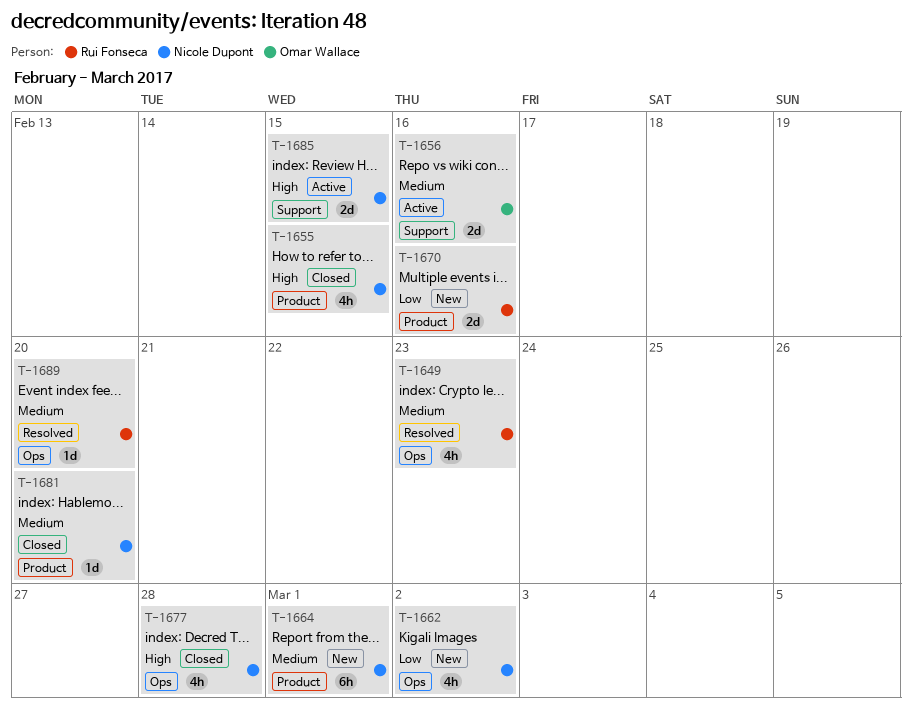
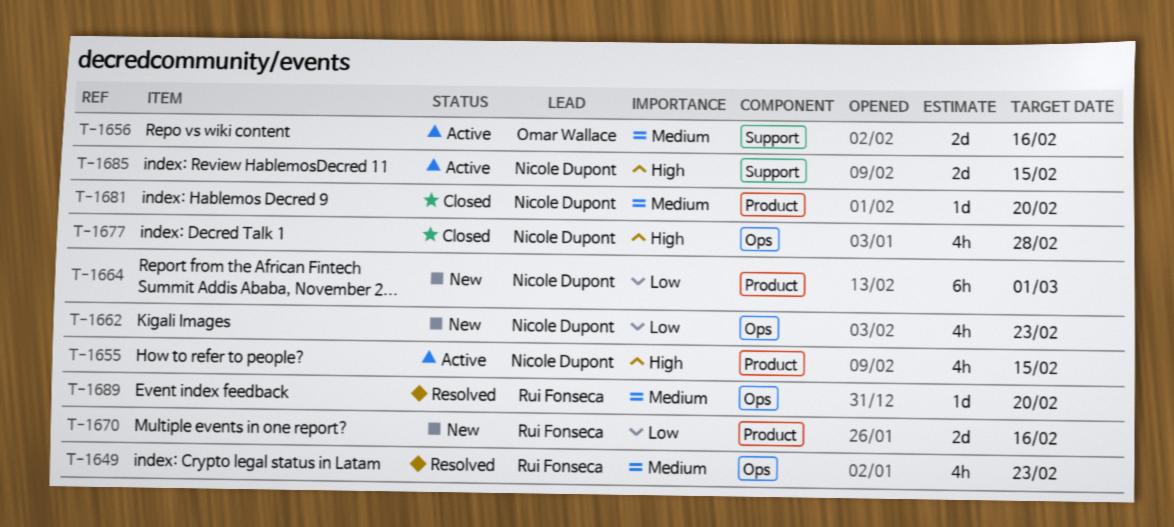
T-1655, status: Closed -> Active
T-1662, due: Mar 2 -> Feb 23
T-1664, priority: Medium -> Low

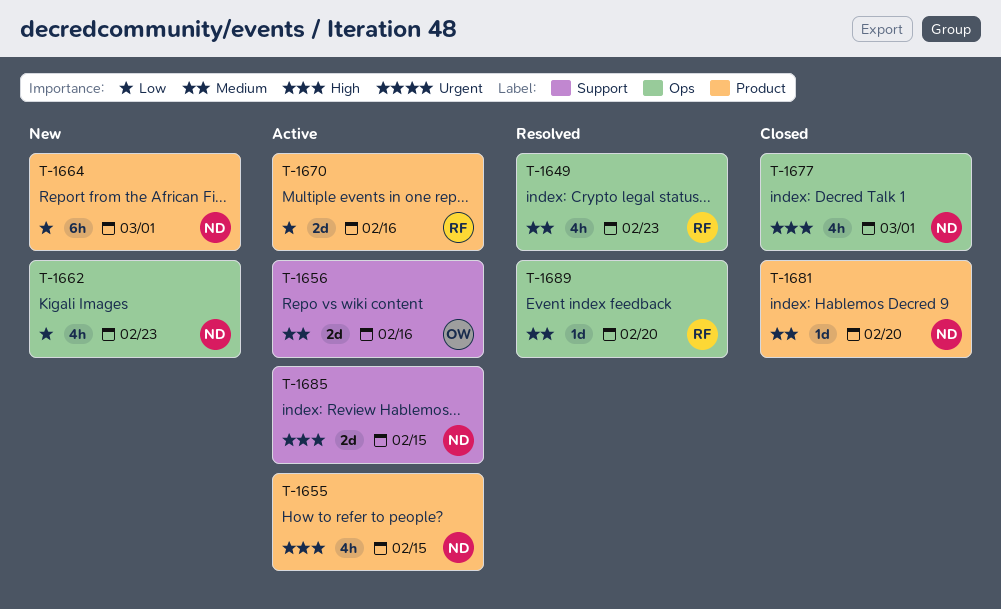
T-1670, status: New -> Active
T-1677, due: Feb 28 -> Mar 1

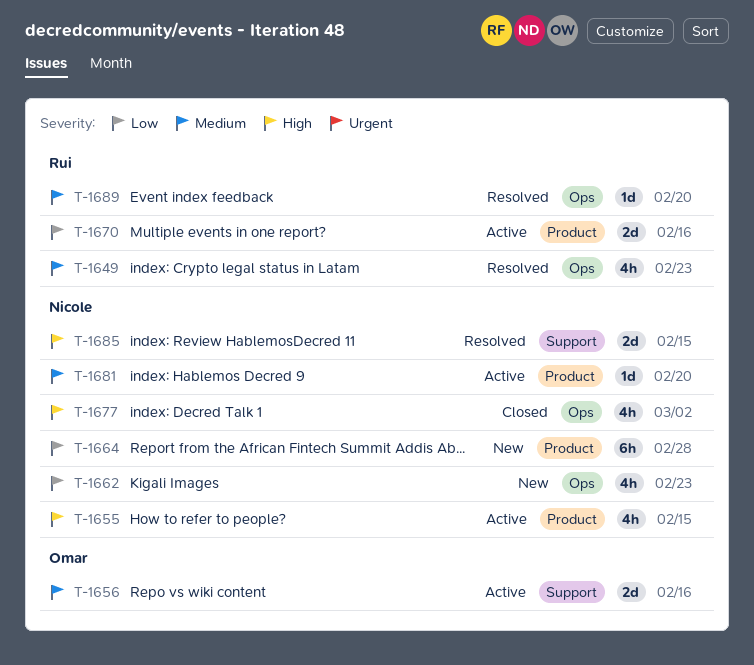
T-1664, due: Mar 1 -> Feb 28
T-1677, due: Mar 1 -> Mar 2
T-1681, status: Closed -> Active
T-1685, status: Active -> Resolved

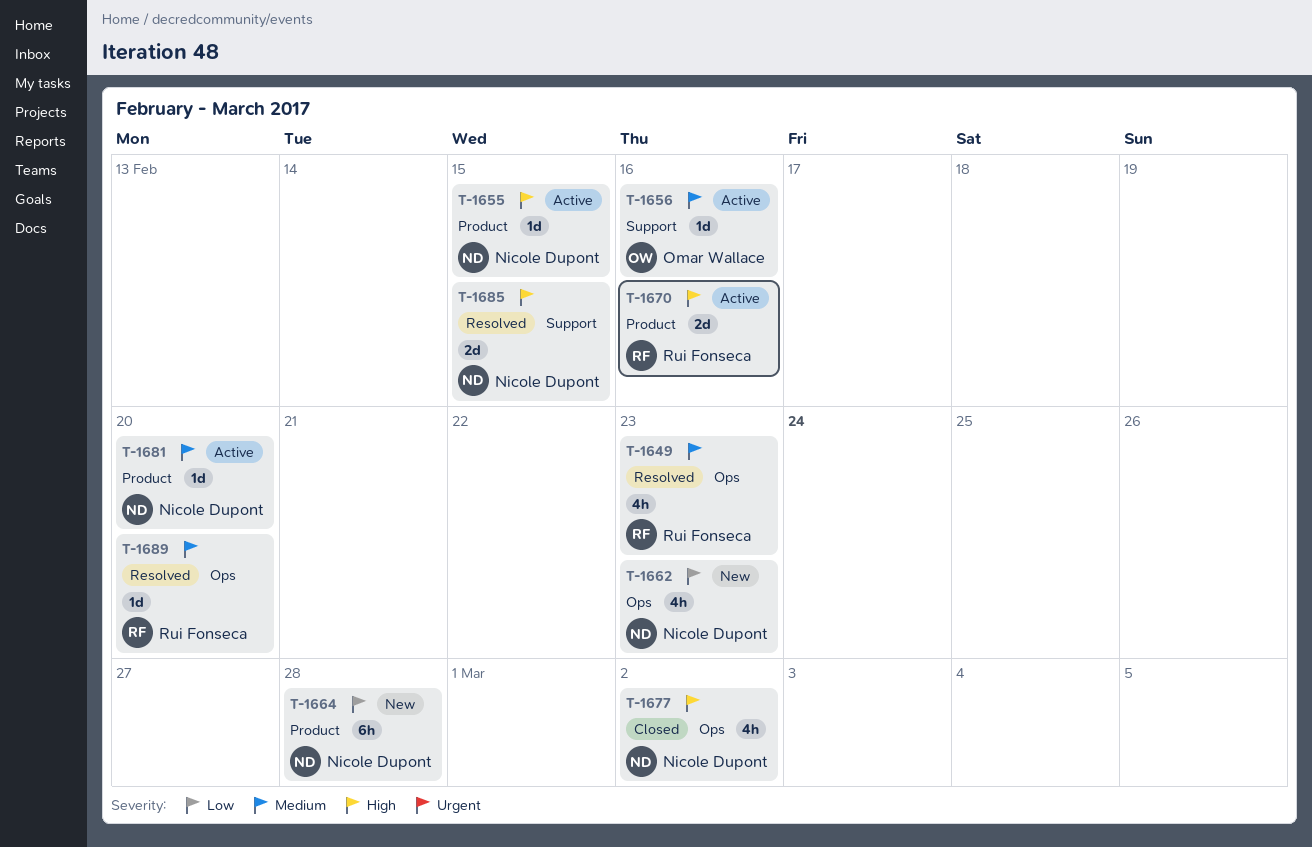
T-1655, estimate: 4h -> 1d
T-1656, estimate: 2d -> 1d
T-1670, priority: Low -> High

